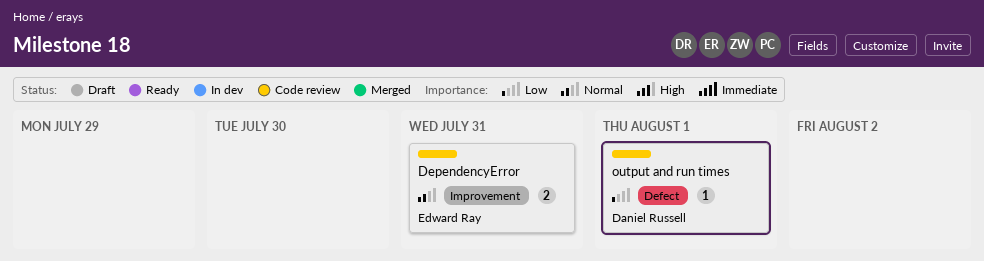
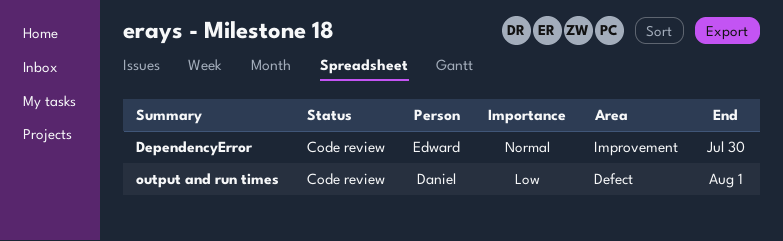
DependencyError, due: Jul 31 -> Jul 30

